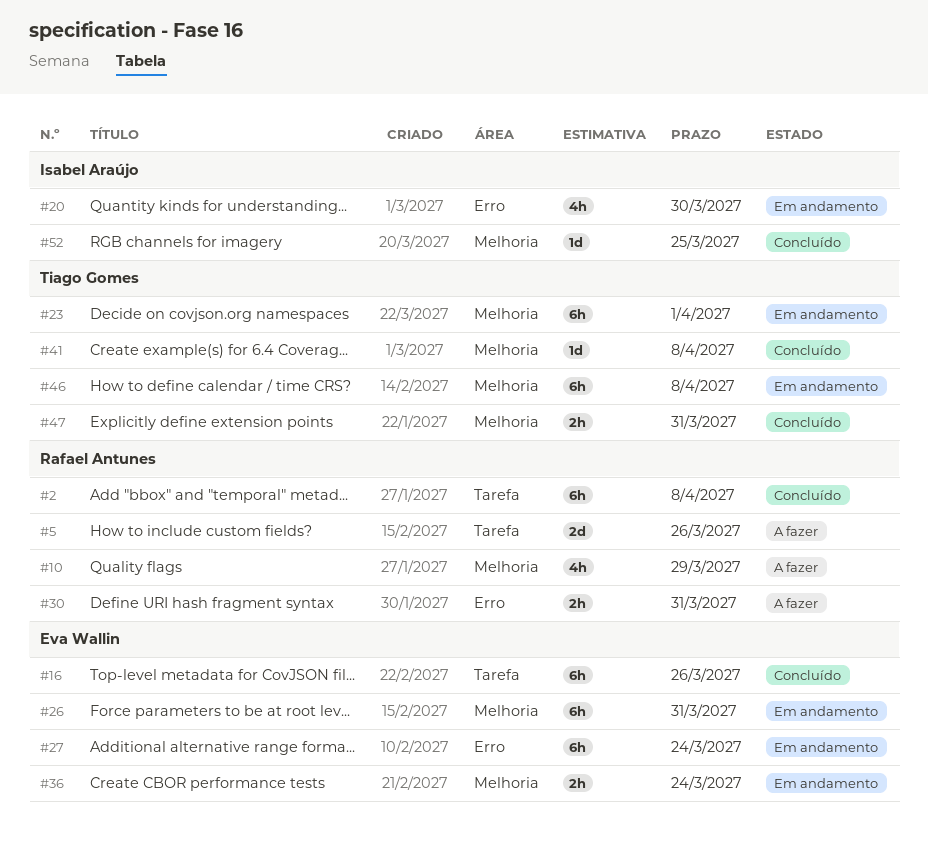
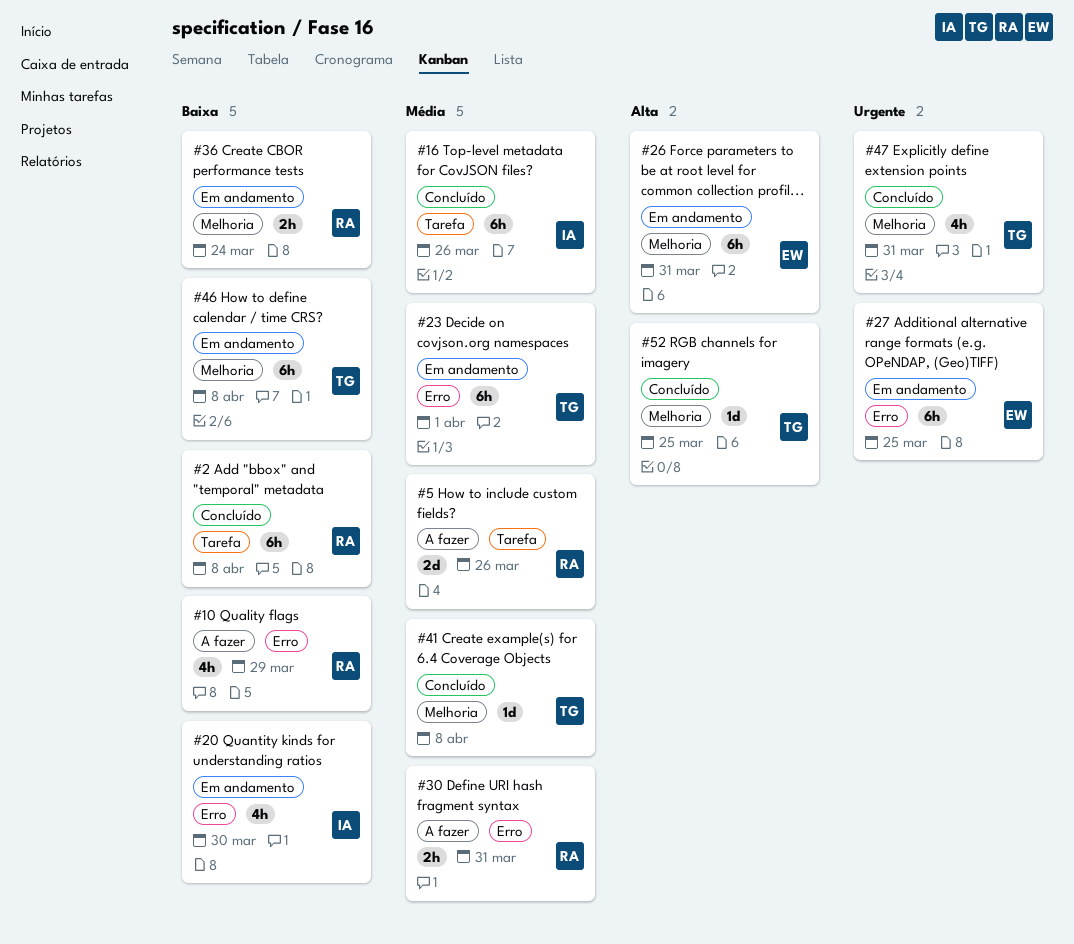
#10, label: Melhoria -> Erro
#16, owner: Eva Wallin -> Isabel Araújo
#23, label: Melhoria -> Erro
#27, due: Mar 24 -> Mar 25
#36, owner: Eva Wallin -> Rafael Antunes
#47, estimate: 2h -> 4h
#52, owner: Isabel Araújo -> Tiago Gomes

